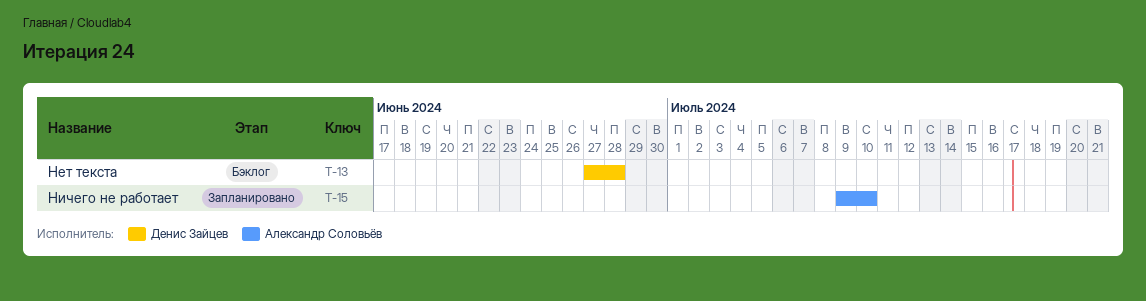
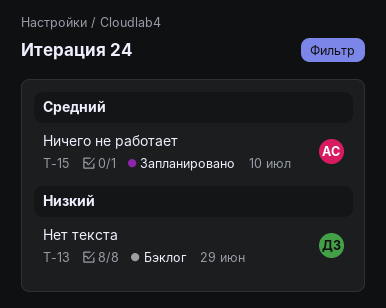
T-13, due: Jun 28 -> Jun 29

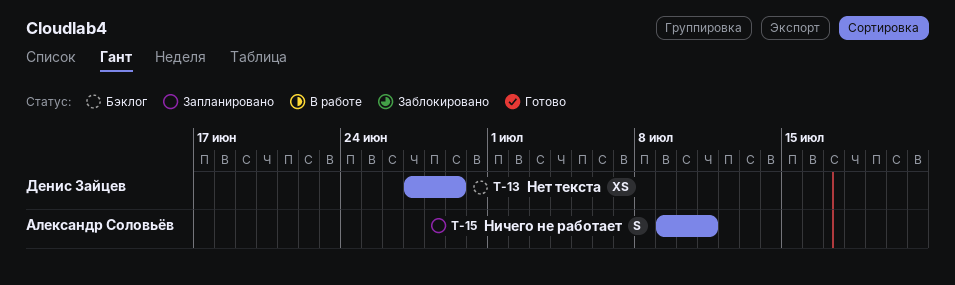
T-15, due: Jul 10 -> Jul 11

